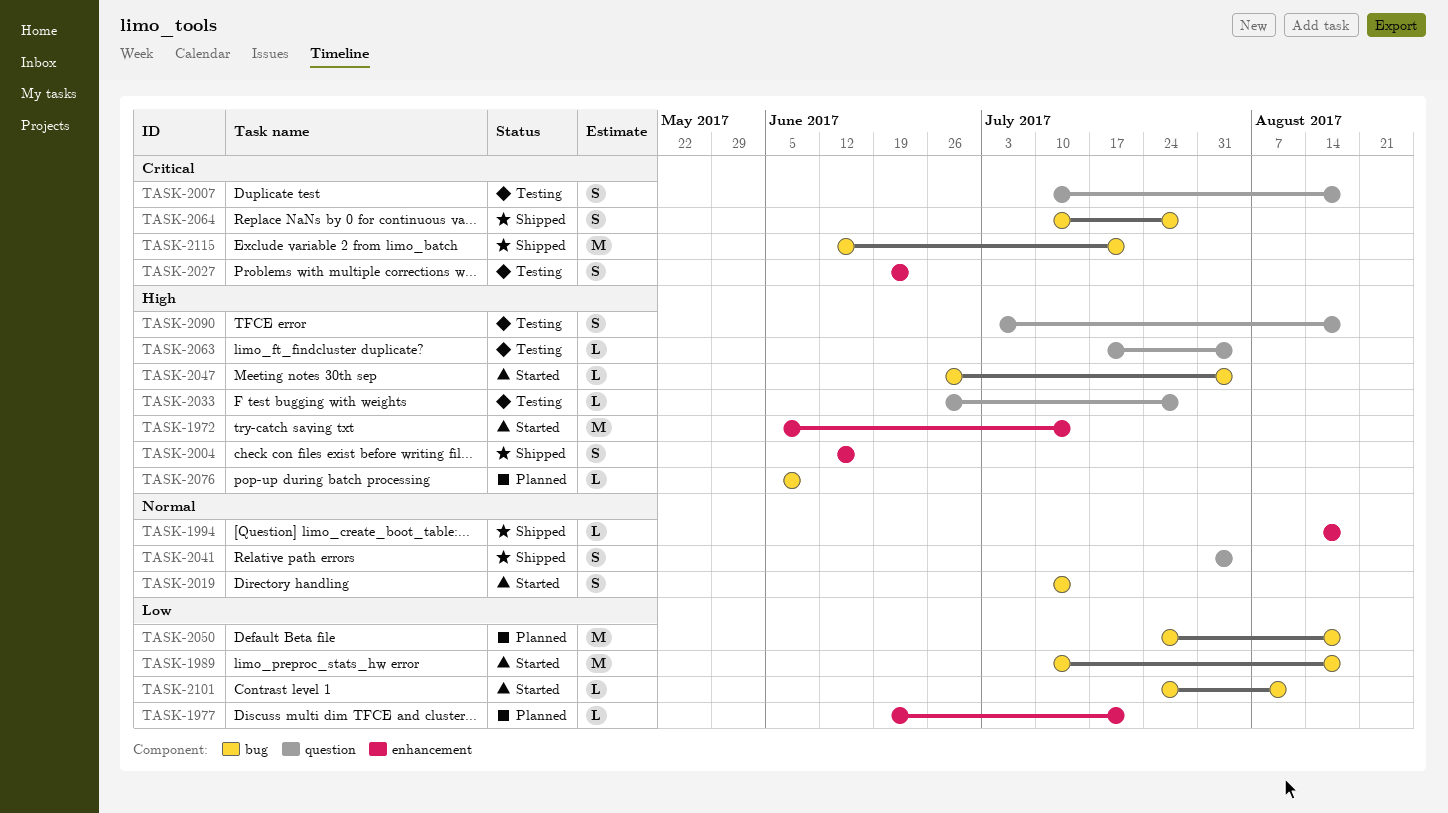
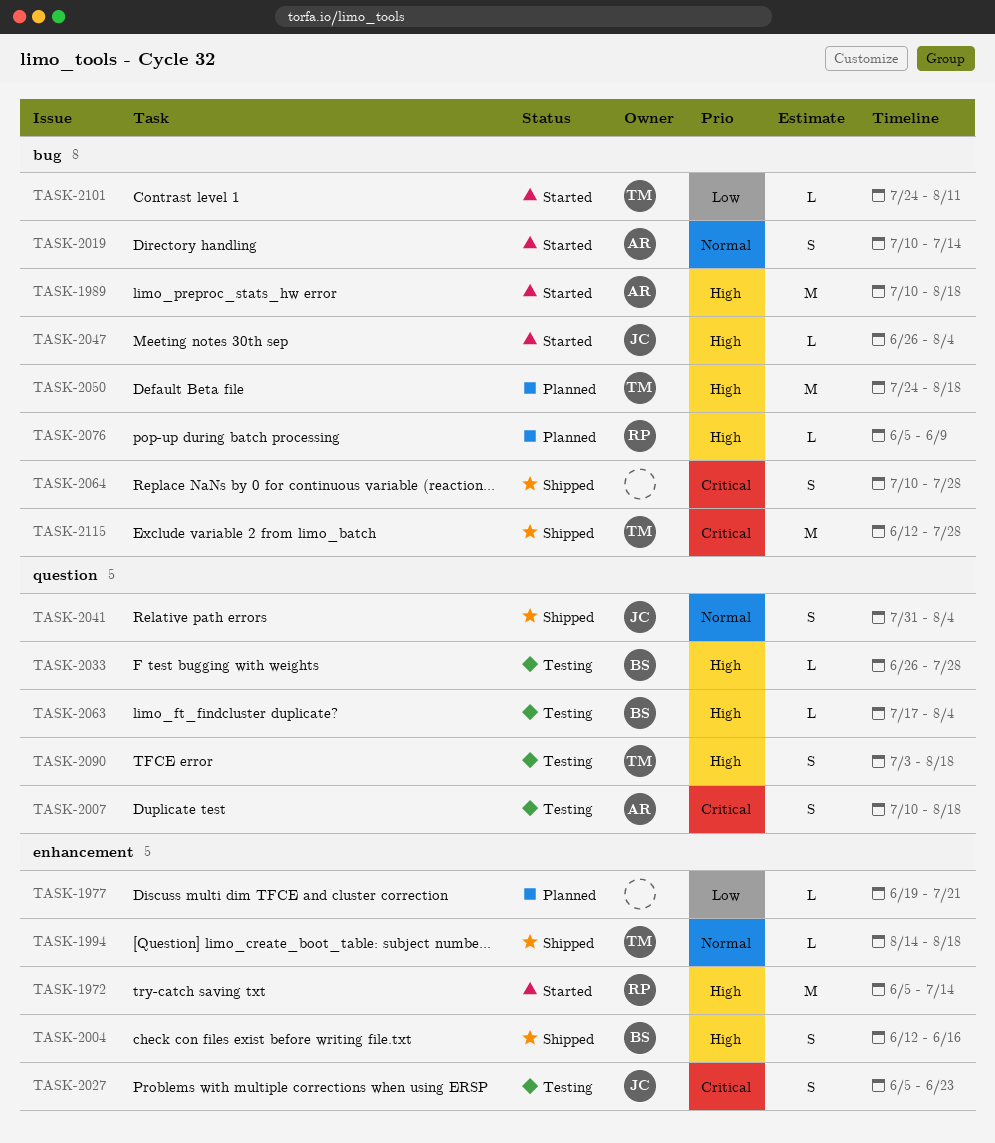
TASK-1989, priority: Low -> High
TASK-2027, start: Jun 19 -> Jun 5
TASK-2050, priority: Low -> High
TASK-2115, due: Jul 21 -> Jul 28

